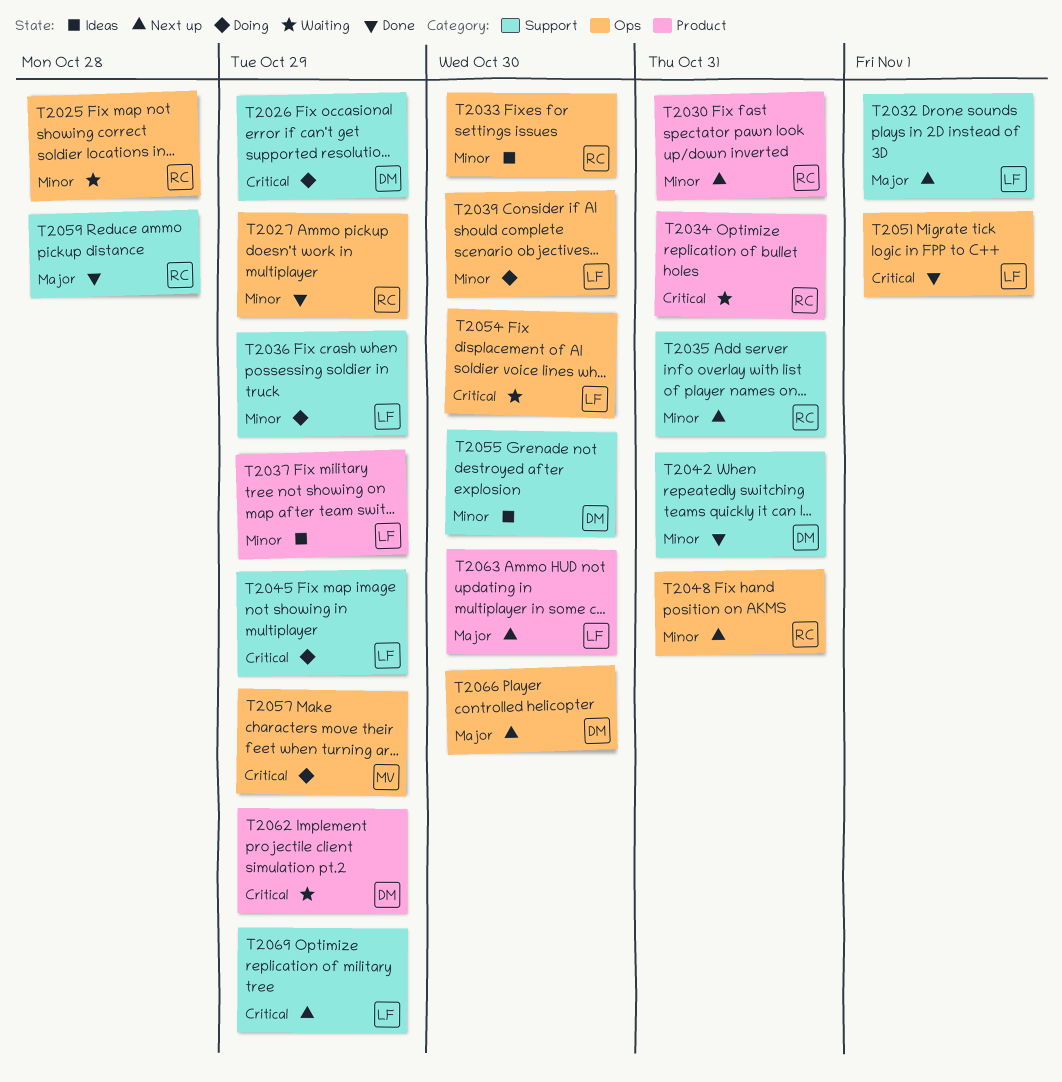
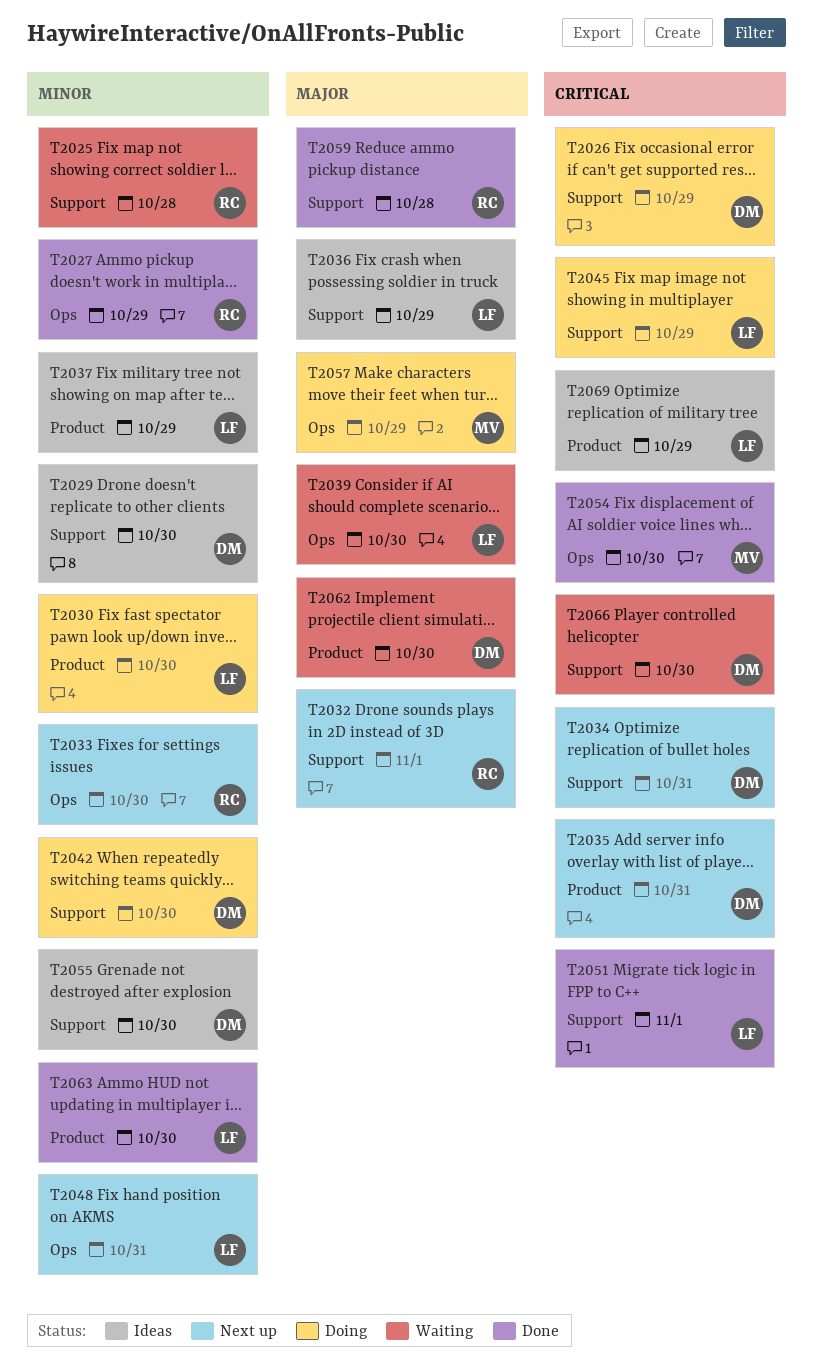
T2025, label: Ops -> Support
T2029: none -> present
T2030, status: Next up -> Doing
T2030, owner: RC -> LF
T2030, due: Oct 31 -> Oct 30
T2032, owner: LF -> RC
T2033, status: Ideas -> Next up
T2034, status: Waiting -> Next up
T2034, owner: RC -> DM
T2034, label: Product -> Support
T2035, owner: RC -> DM
T2035, priority: Minor -> Critical
T2035, label: Support -> Product
T2036, status: Doing -> Ideas
T2036, priority: Minor -> Major
T2039, status: Doing -> Waiting
T2039, priority: Minor -> Major
T2042, status: Done -> Doing
T2042, due: Oct 31 -> Oct 30
T2048, owner: RC -> LF
T2051, label: Ops -> Support
T2054, status: Waiting -> Done
T2054, owner: LF -> MV
T2057, priority: Critical -> Major
T2062, priority: Critical -> Major
T2062, due: Oct 29 -> Oct 30
T2063, status: Next up -> Done
T2063, priority: Major -> Minor
T2066, status: Next up -> Waiting
T2066, priority: Major -> Critical
T2066, label: Ops -> Support
T2069, status: Next up -> Ideas
T2069, label: Support -> Product

